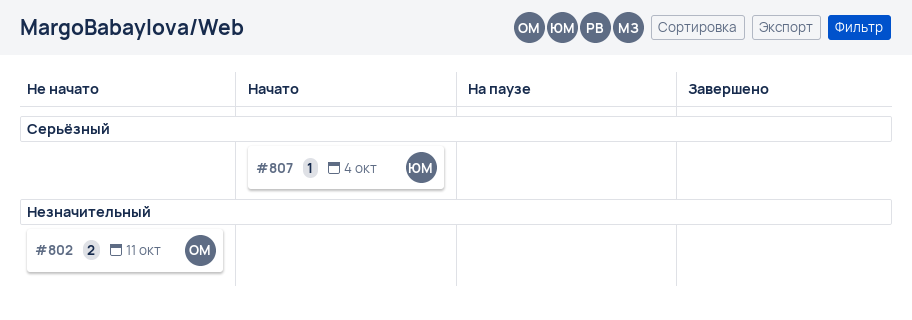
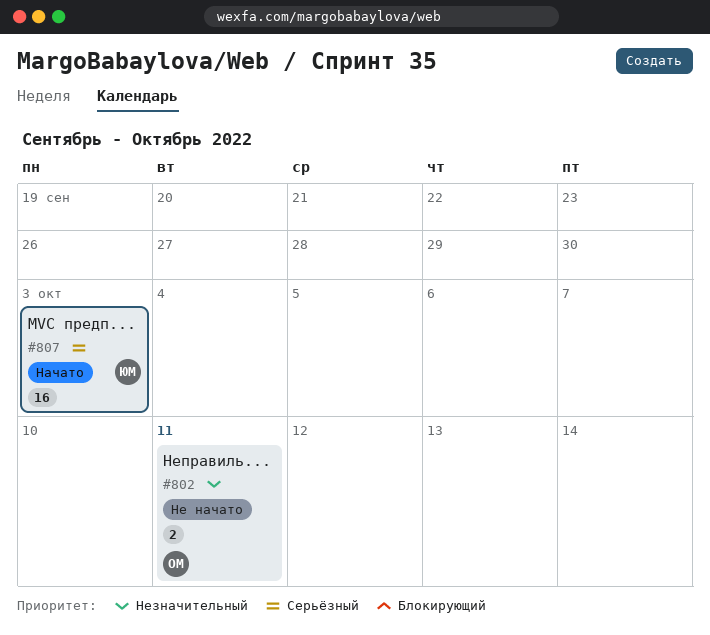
#807, estimate: 1 -> 16
#807, due: Oct 4 -> Oct 3

